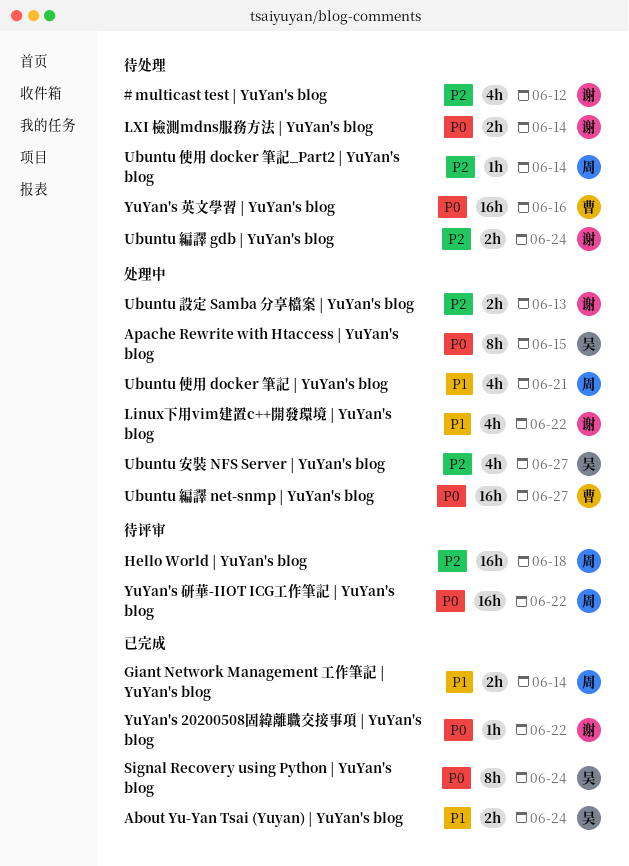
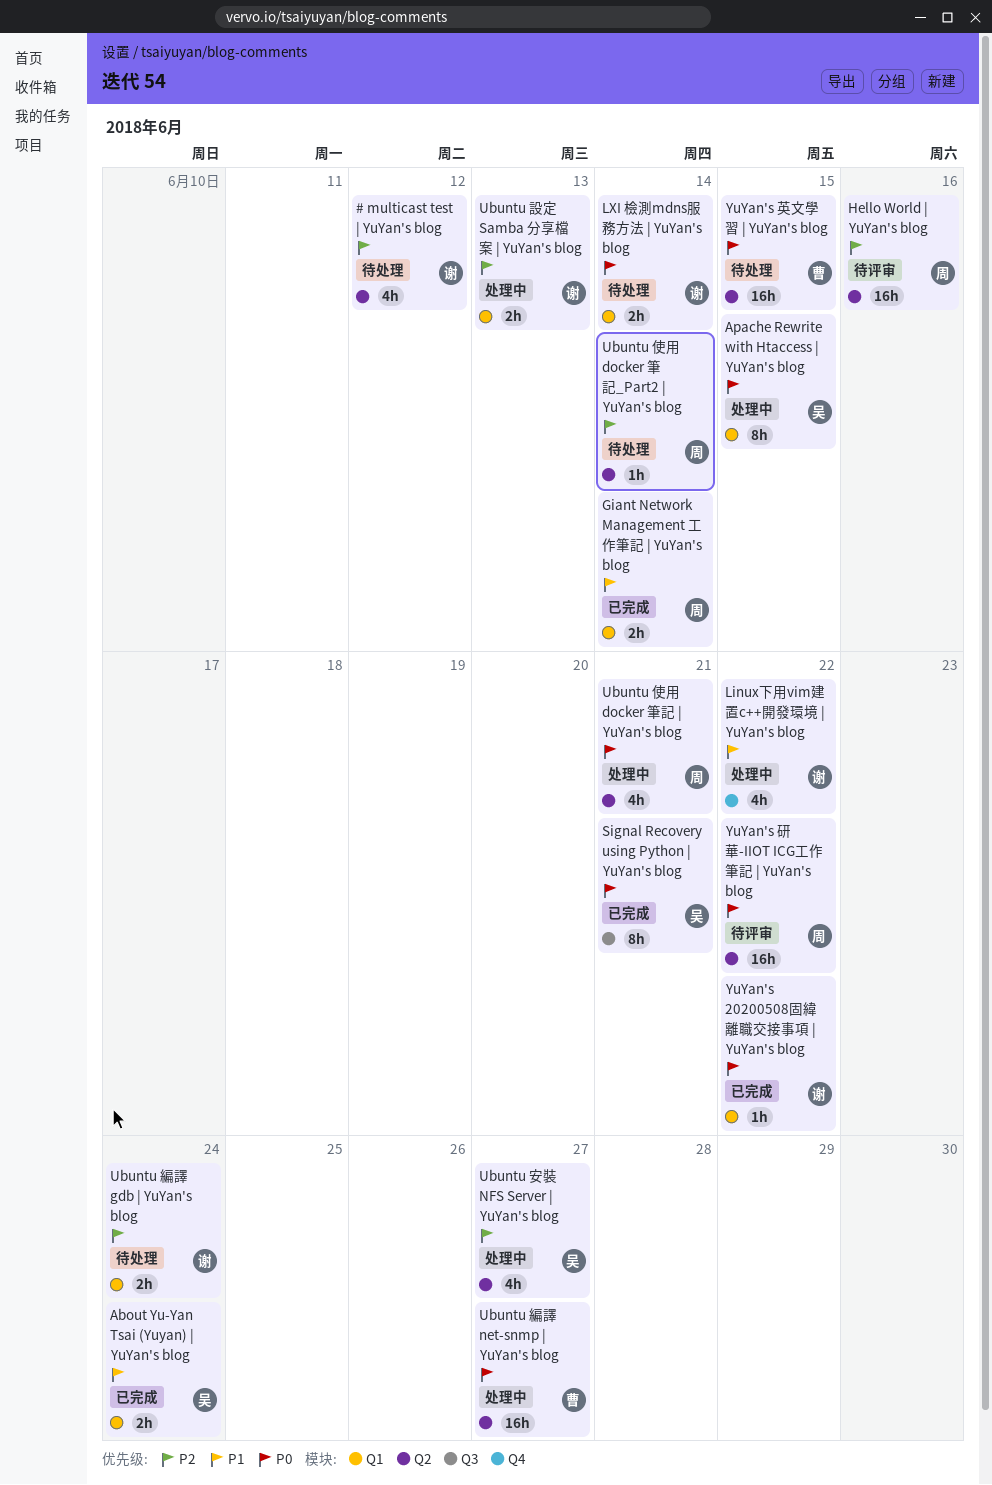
Hello World | YuYan's blog, due: Jun 18 -> Jun 16
Signal Recovery using Python | YuYan's blog, due: Jun 24 -> Jun 21
Ubuntu 使用 docker 筆記 | YuYan's blog, priority: P1 -> P0
YuYan's 英文學習 | YuYan's blog, due: Jun 16 -> Jun 15

